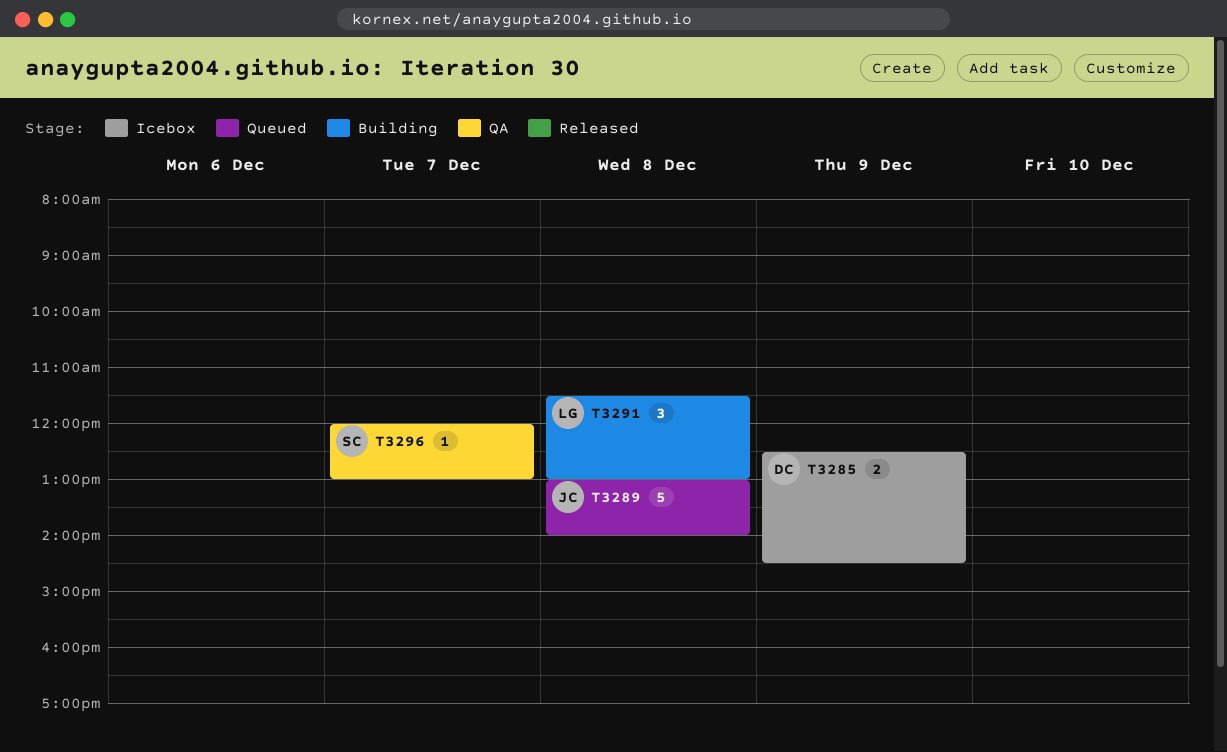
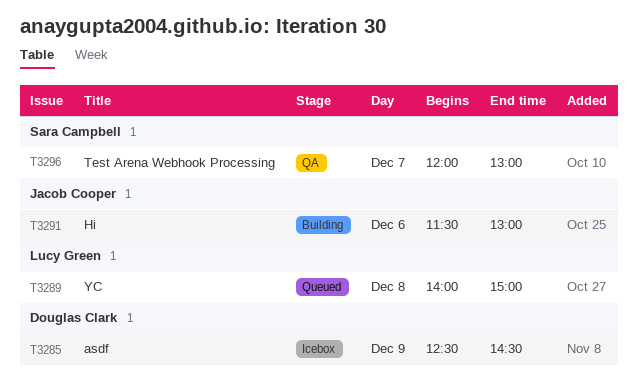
T3289, owner: Jacob Cooper -> Lucy Green
T3289, begins: 13:00 -> 14:00
T3289, ends: 14:00 -> 15:00
T3291, owner: Lucy Green -> Jacob Cooper
T3291, day: Dec 8 -> Dec 6

